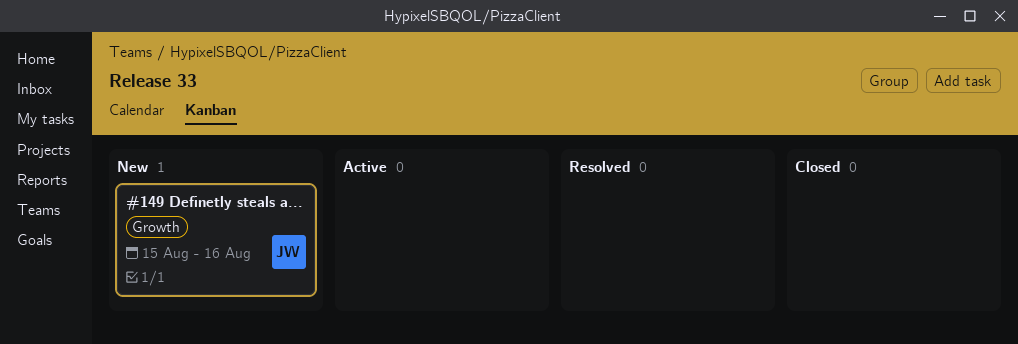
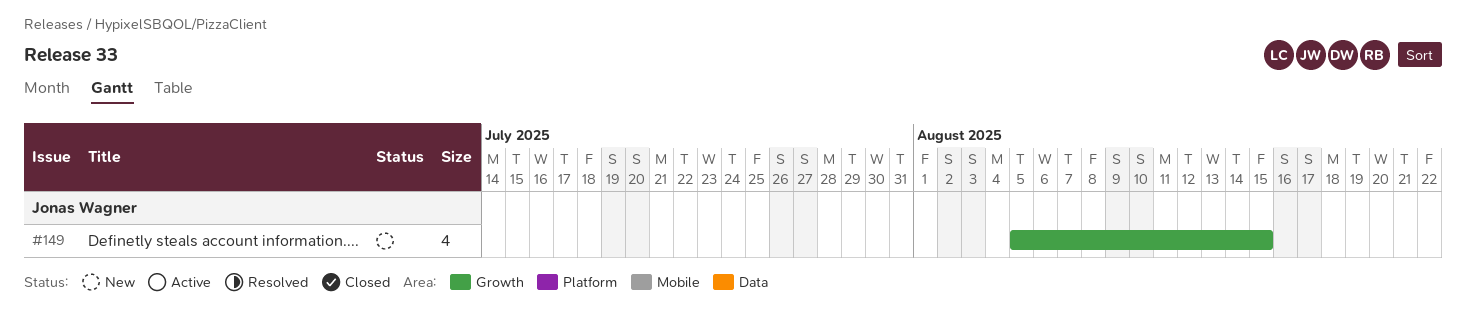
#149, start: Aug 15 -> Aug 5
#149, due: Aug 16 -> Aug 15

